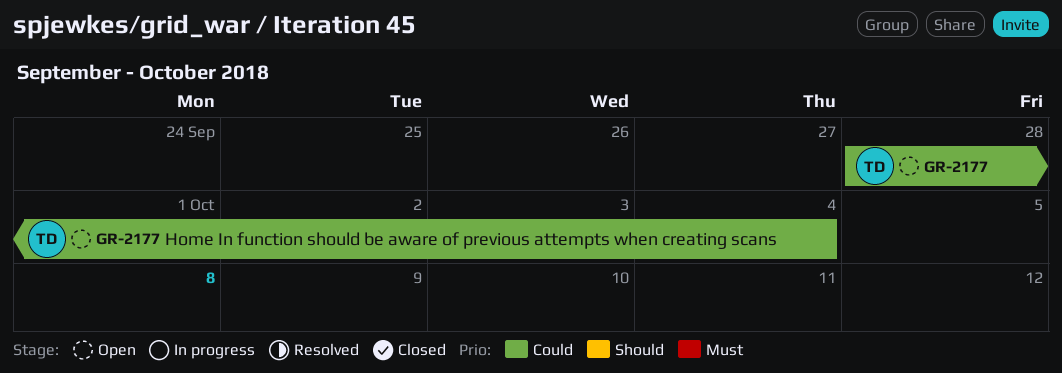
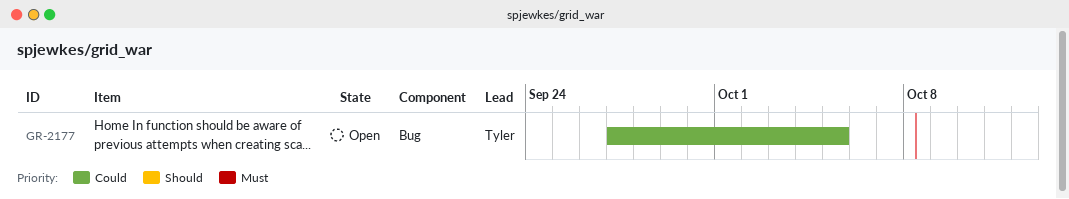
GR-2177, start: Sep 28 -> Sep 27
GR-2177, due: Oct 4 -> Oct 5

